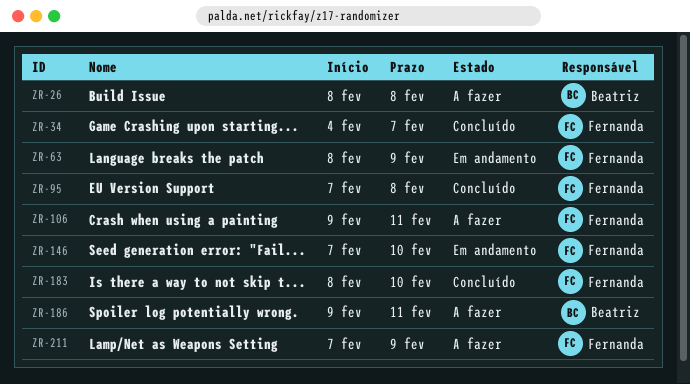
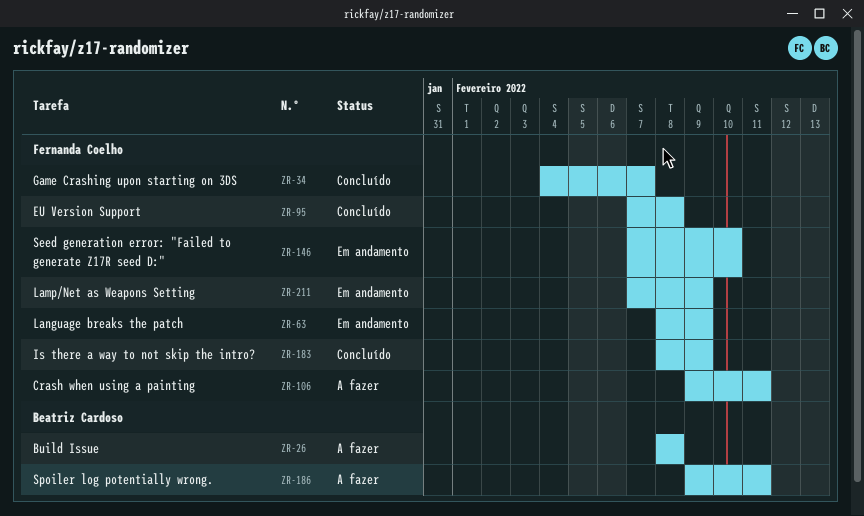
ZR-183, due: Feb 10 -> Feb 9
ZR-211, status: A fazer -> Em andamento

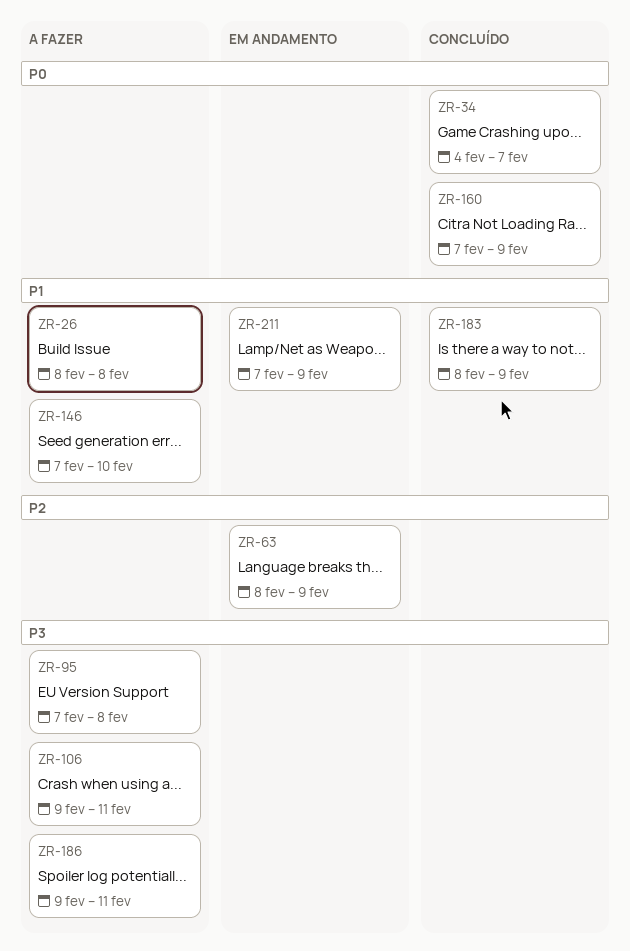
ZR-95, status: Concluído -> A fazer
ZR-146, status: Em andamento -> A fazer
ZR-160: none -> present

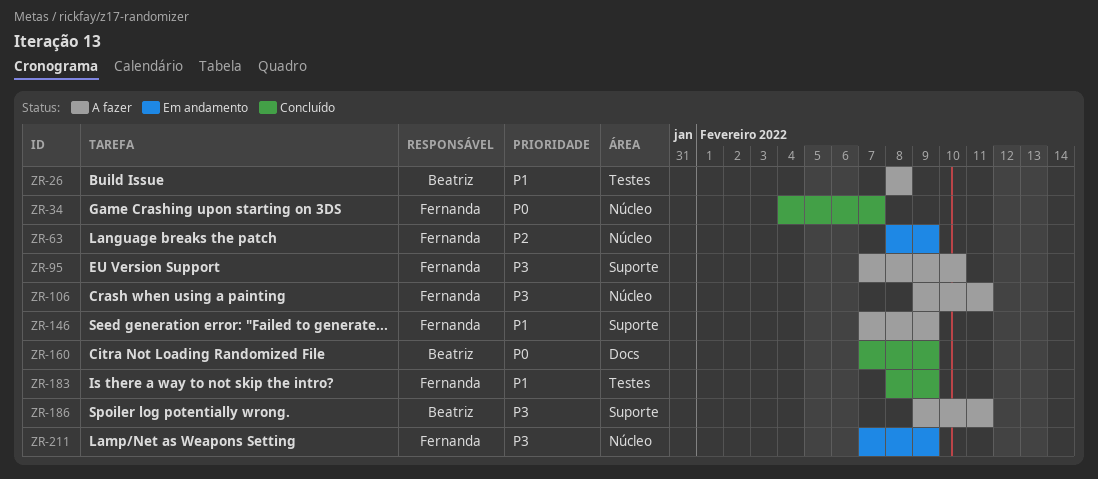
ZR-95, due: Feb 8 -> Feb 10
ZR-146, due: Feb 10 -> Feb 9
ZR-211, priority: P1 -> P3

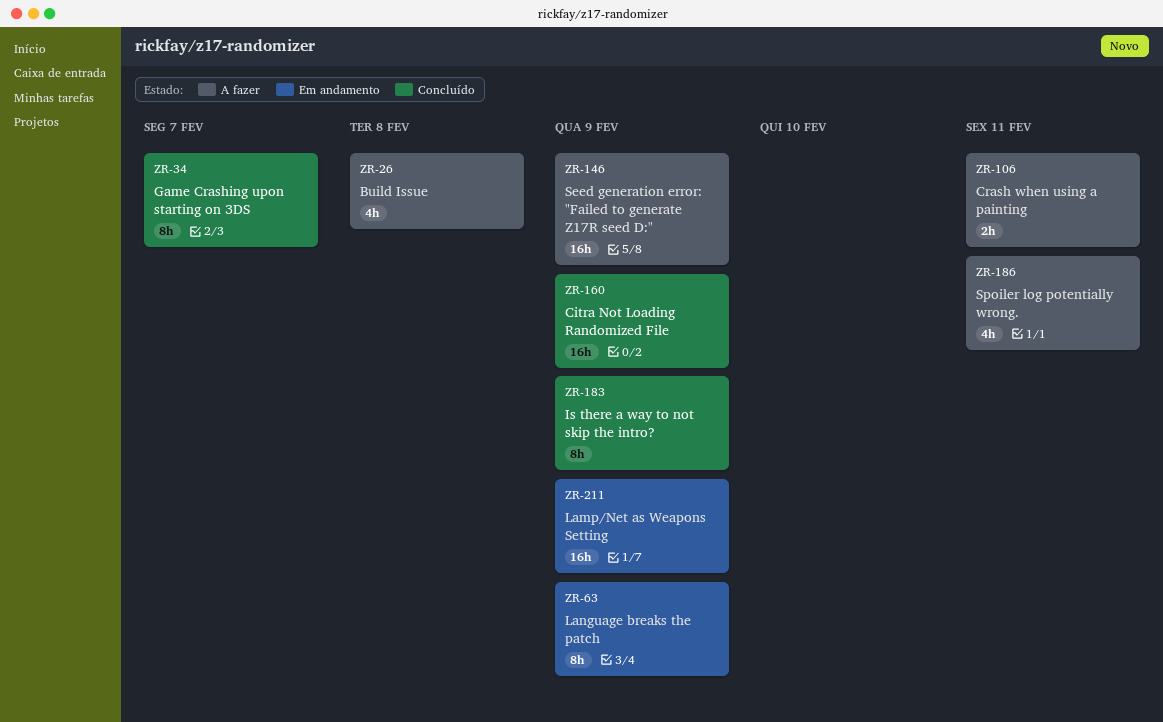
ZR-95: present -> none

